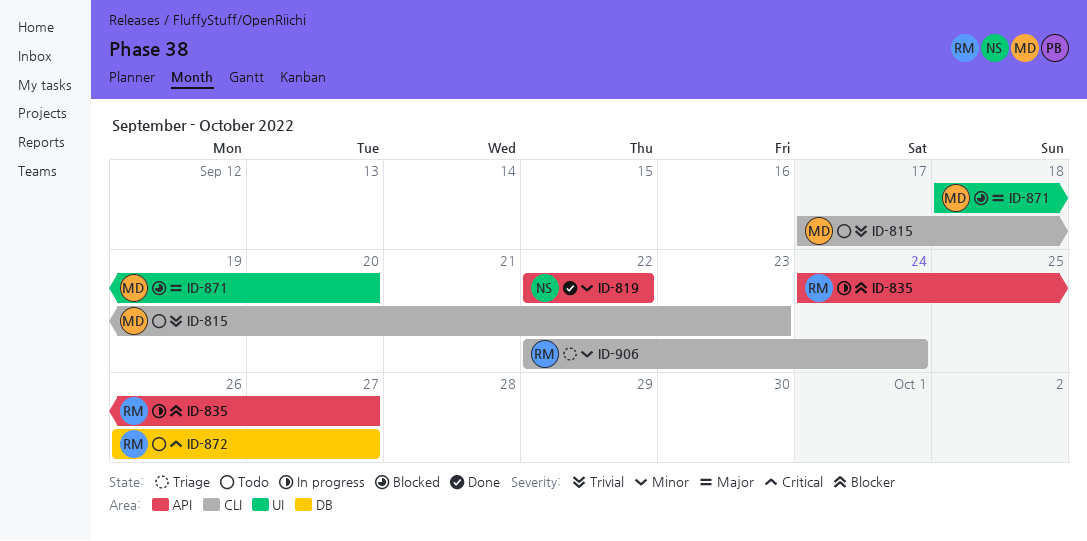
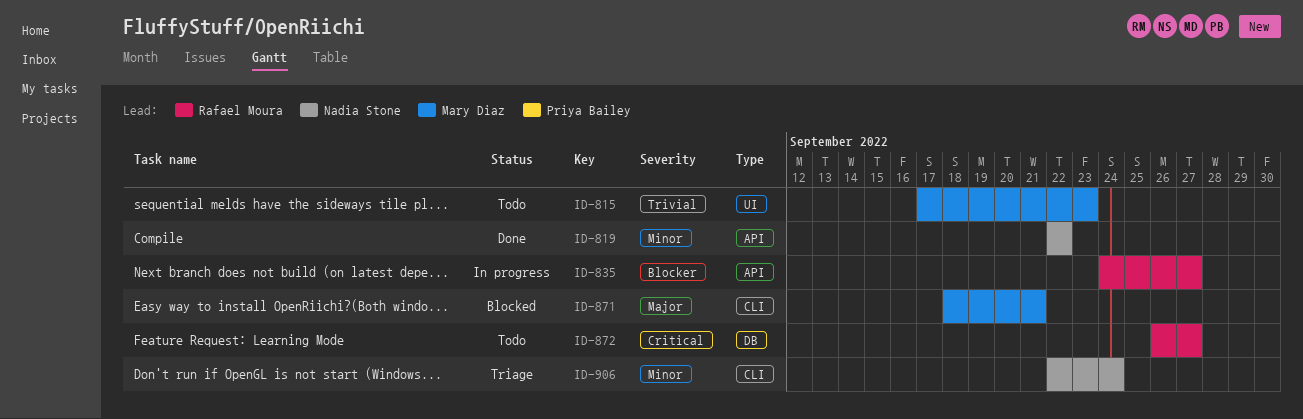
ID-815, label: CLI -> UI
ID-871, label: UI -> CLI
ID-871, due: Sep 20 -> Sep 21
ID-906, owner: Rafael Moura -> Nadia Stone

